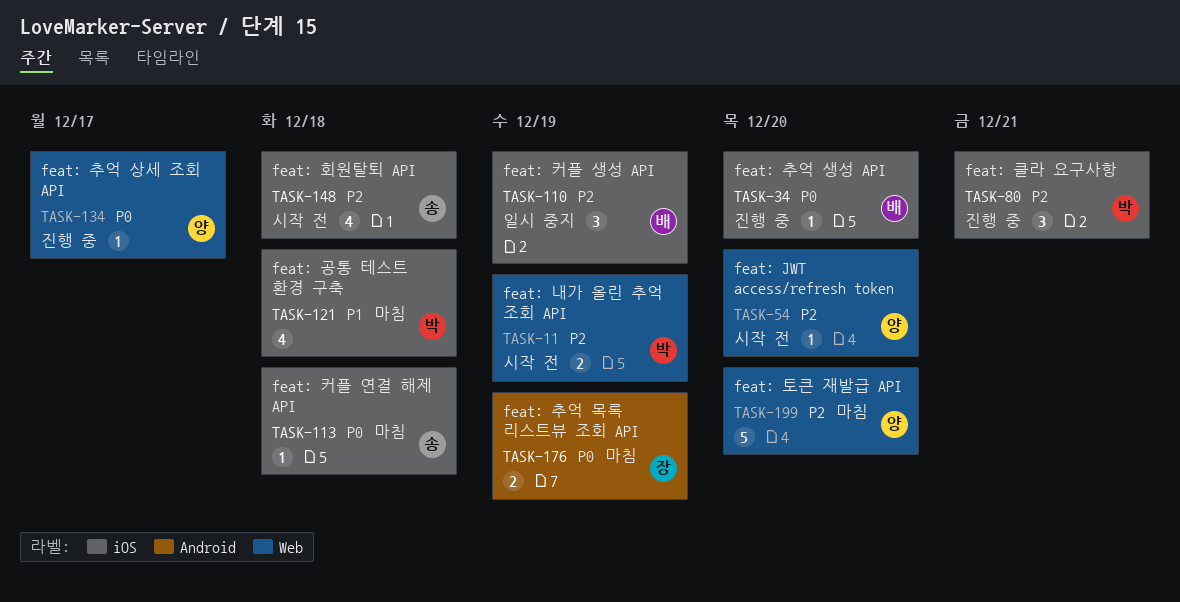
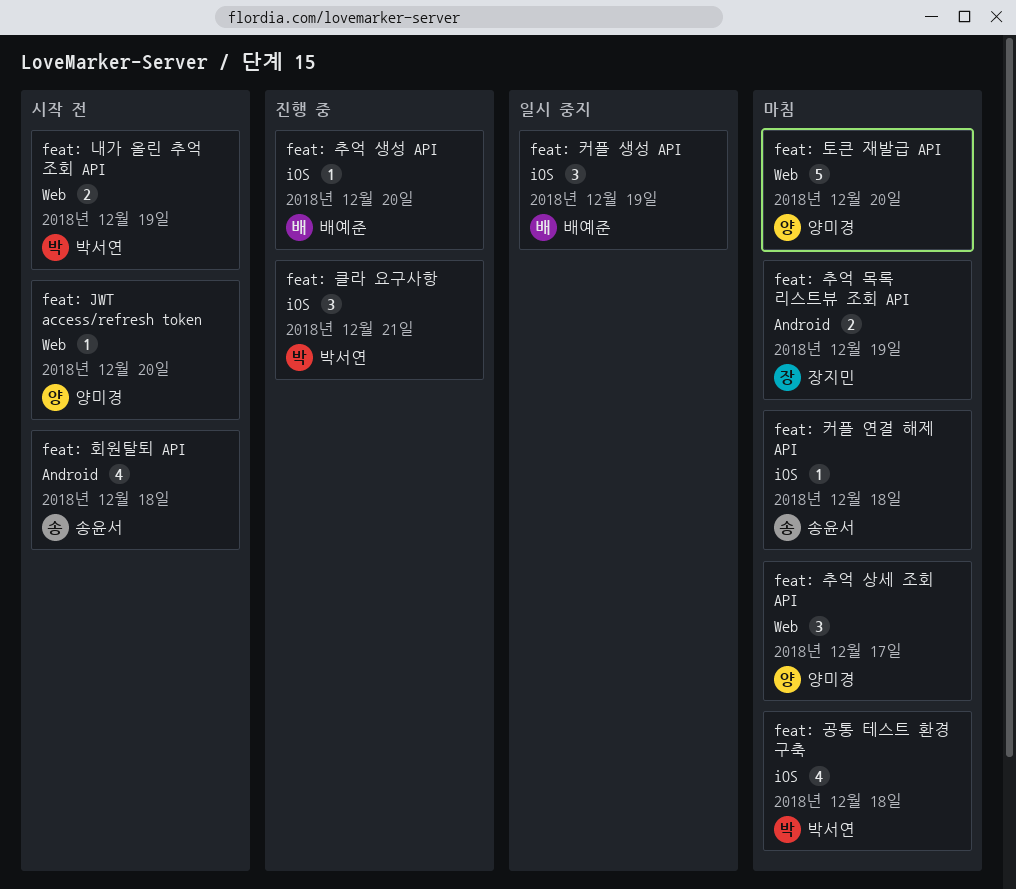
feat: 추억 상세 조회 API, status: 진행 중 -> 마침
feat: 추억 상세 조회 API, estimate: 1 -> 3
feat: 회원탈퇴 API, label: iOS -> Android

